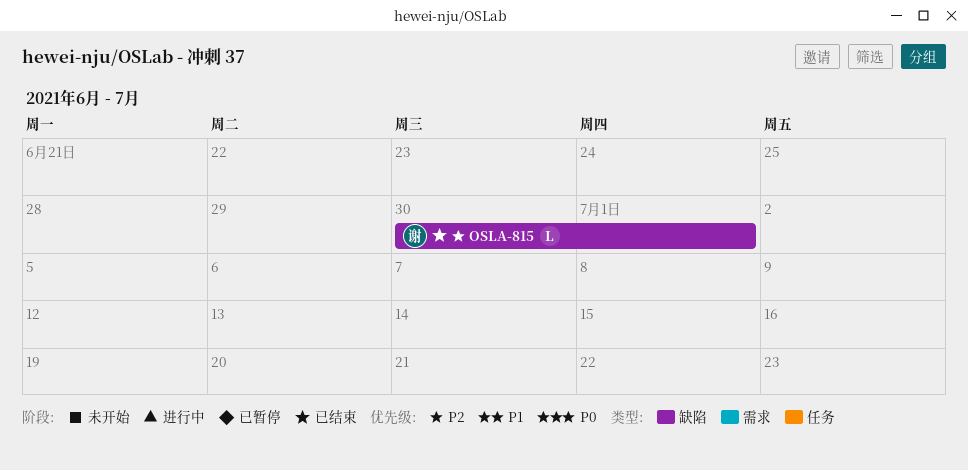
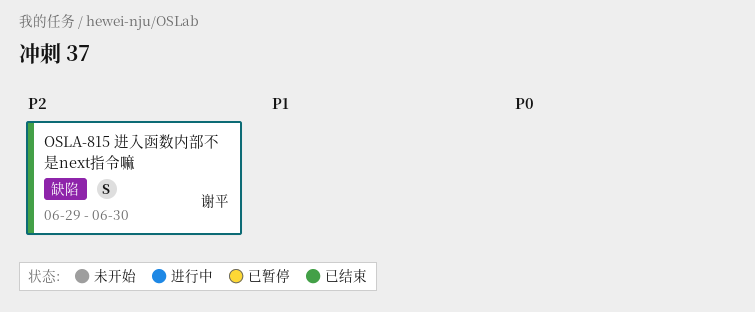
OSLA-815, estimate: L -> S
OSLA-815, start: Jun 30 -> Jun 29
OSLA-815, due: Jul 1 -> Jun 30

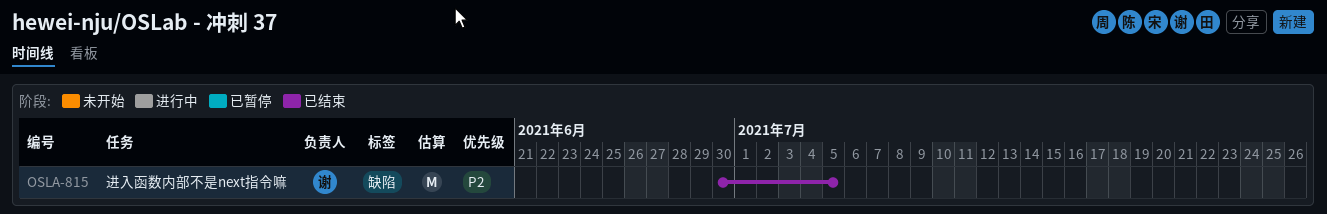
OSLA-815, estimate: S -> M
OSLA-815, start: Jun 29 -> Jun 30
OSLA-815, due: Jun 30 -> Jul 5

